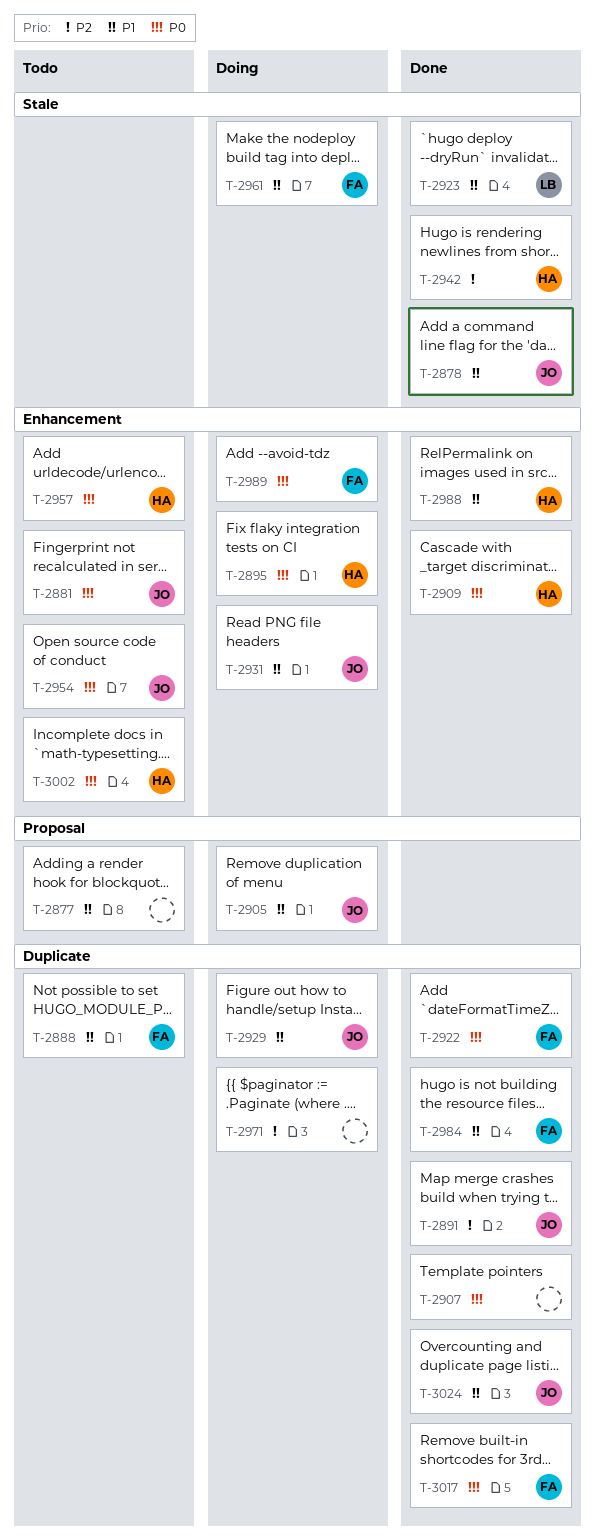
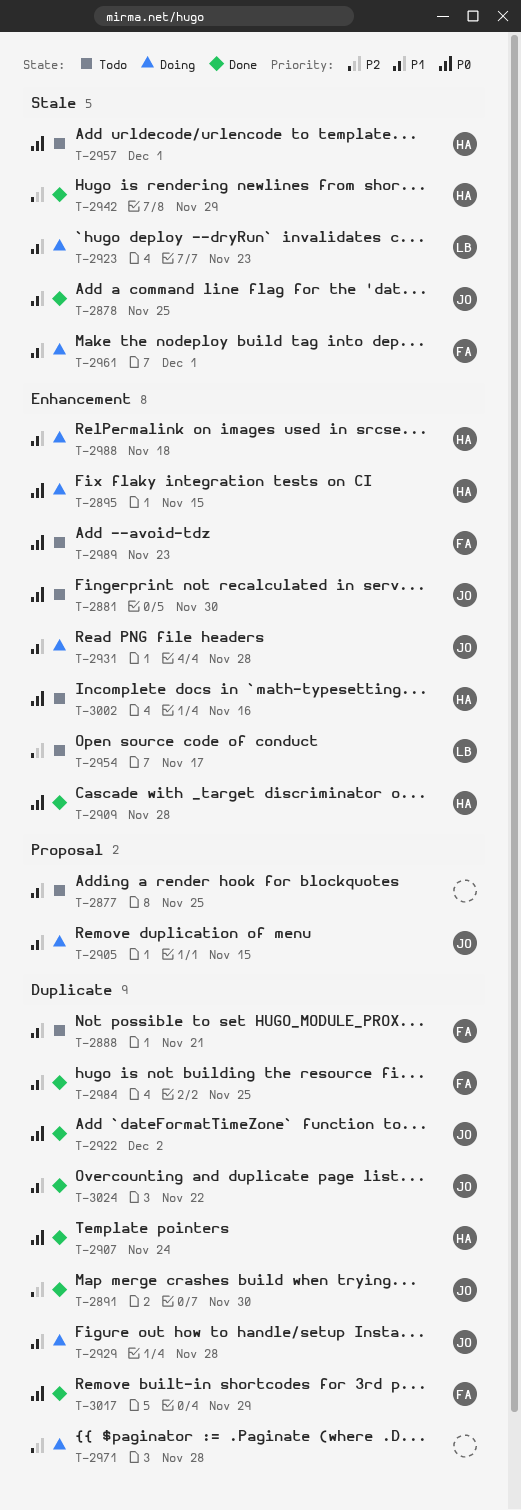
T-2907, owner: none -> HA
T-2922, owner: FA -> JO
T-2923, status: Done -> Doing
T-2954, owner: JO -> LB
T-2954, priority: P0 -> P2
T-2957, label: Enhancement -> Stale
T-2988, status: Done -> Doing
T-2989, status: Doing -> Todo

